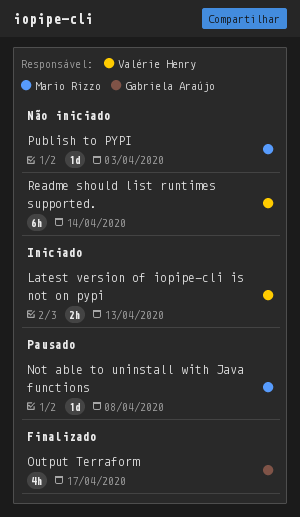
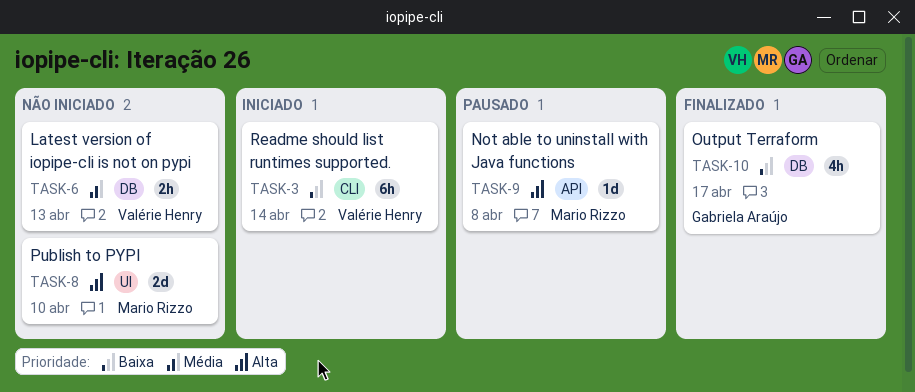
Latest version of iopipe-cli is not on pypi, status: Iniciado -> Não iniciado
Publish to PYPI, estimate: 1d -> 2d
Publish to PYPI, due: Apr 3 -> Apr 10
Readme should list runtimes supported., status: Não iniciado -> Iniciado

